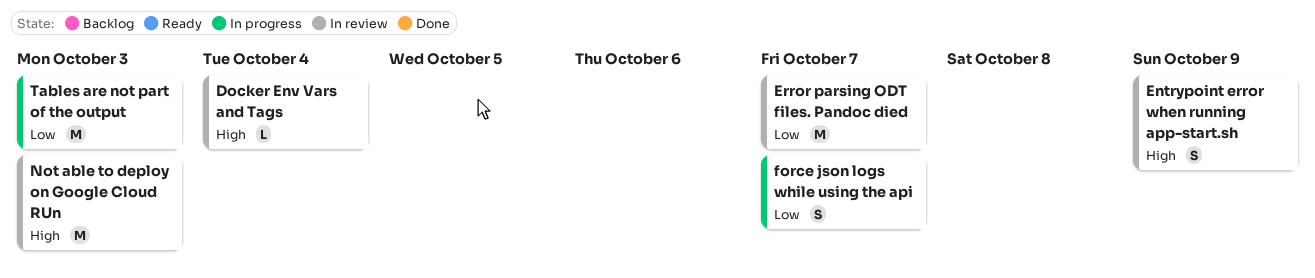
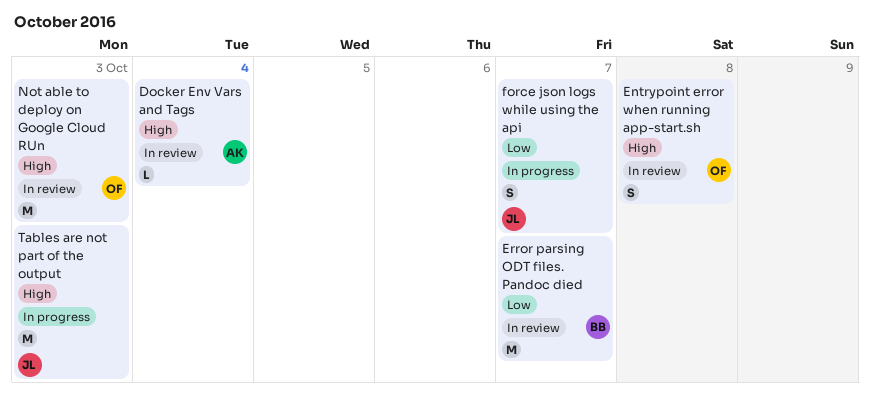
Entrypoint error when running app-start.sh, due: Oct 9 -> Oct 8
Tables are not part of the output, priority: Low -> High

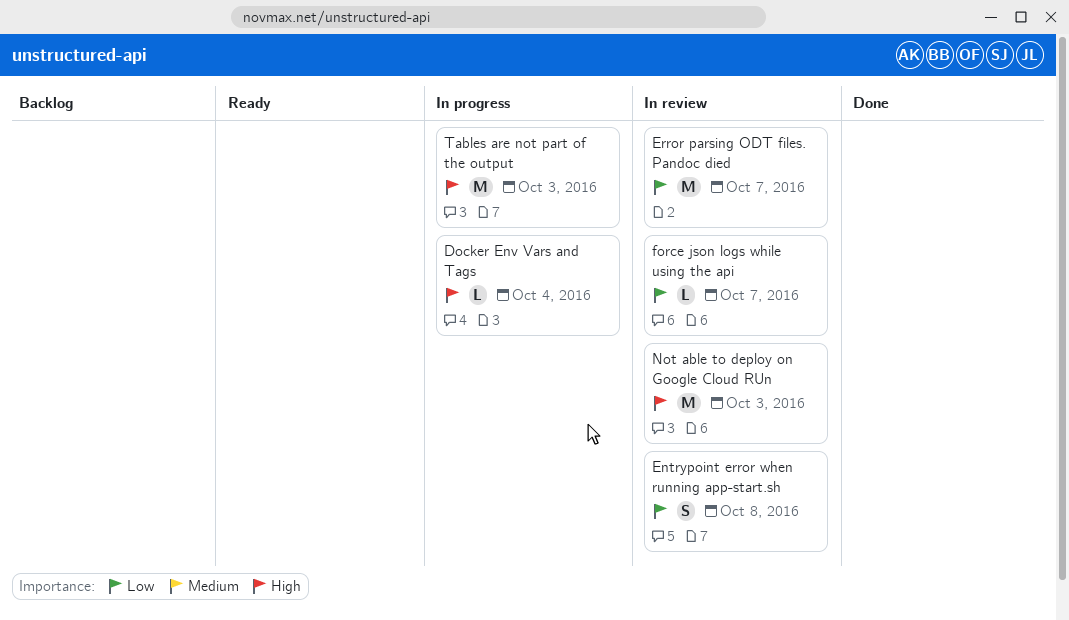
Docker Env Vars and Tags, status: In review -> In progress
Entrypoint error when running app-start.sh, priority: High -> Low
force json logs while using the api, status: In progress -> In review
force json logs while using the api, estimate: S -> L

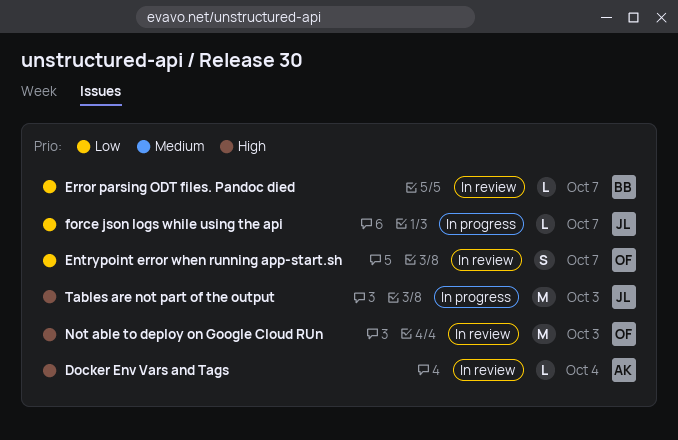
Docker Env Vars and Tags, status: In progress -> In review
Entrypoint error when running app-start.sh, due: Oct 8 -> Oct 7
Error parsing ODT files. Pandoc died, estimate: M -> L
force json logs while using the api, status: In review -> In progress

